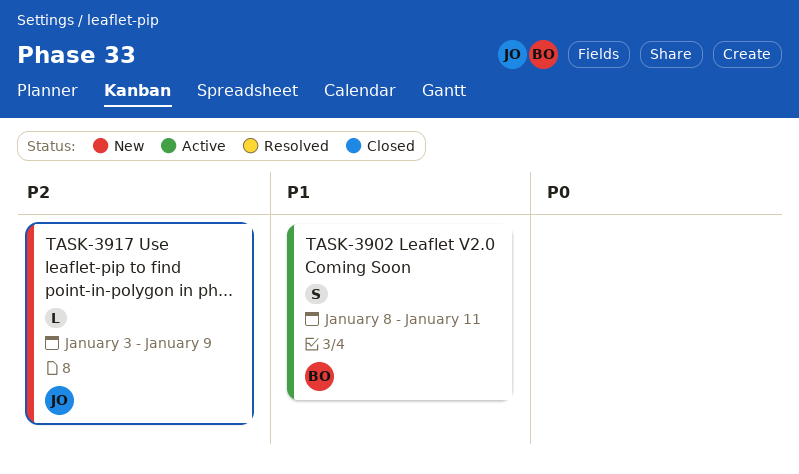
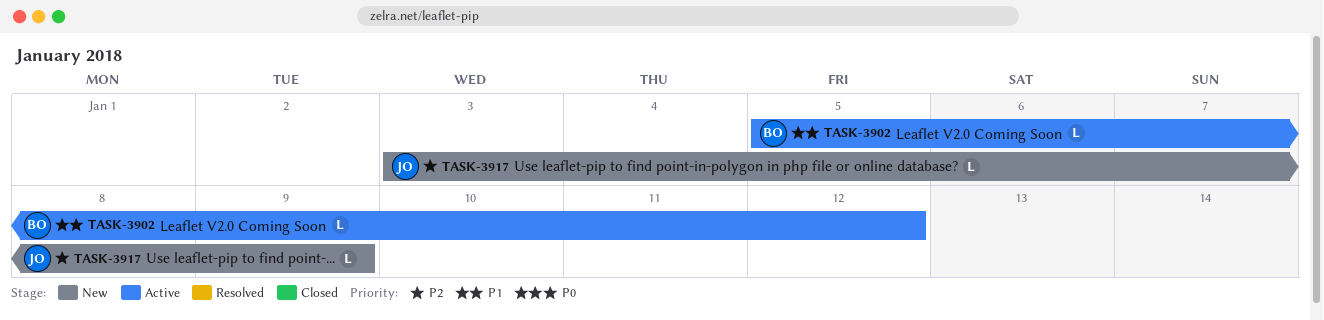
TASK-3902, estimate: S -> L
TASK-3902, start: Jan 8 -> Jan 5
TASK-3902, due: Jan 11 -> Jan 12

